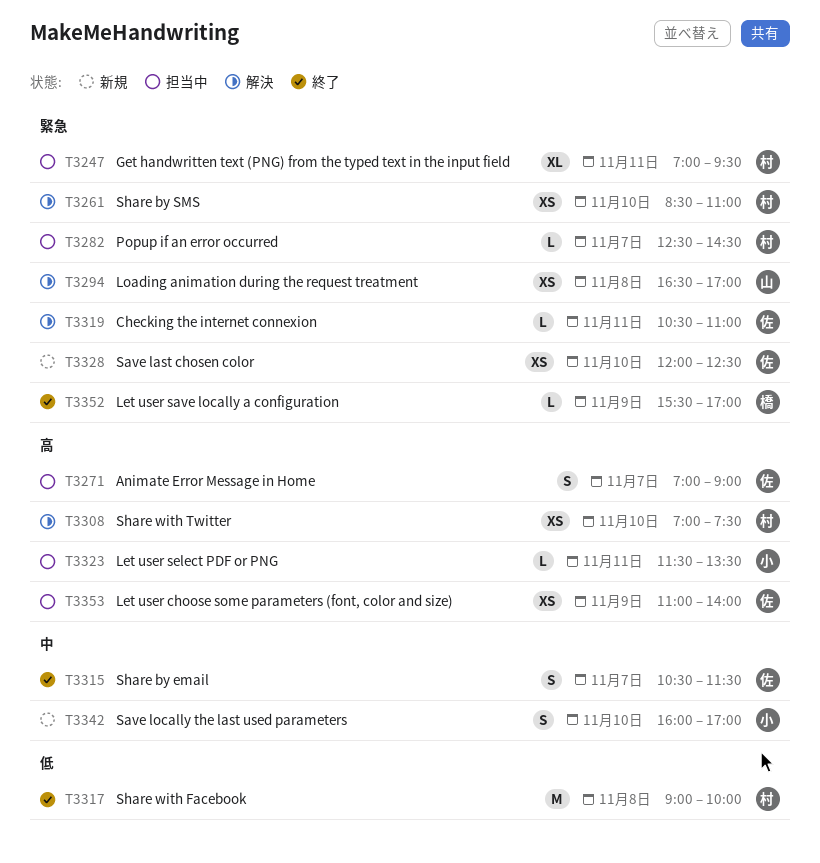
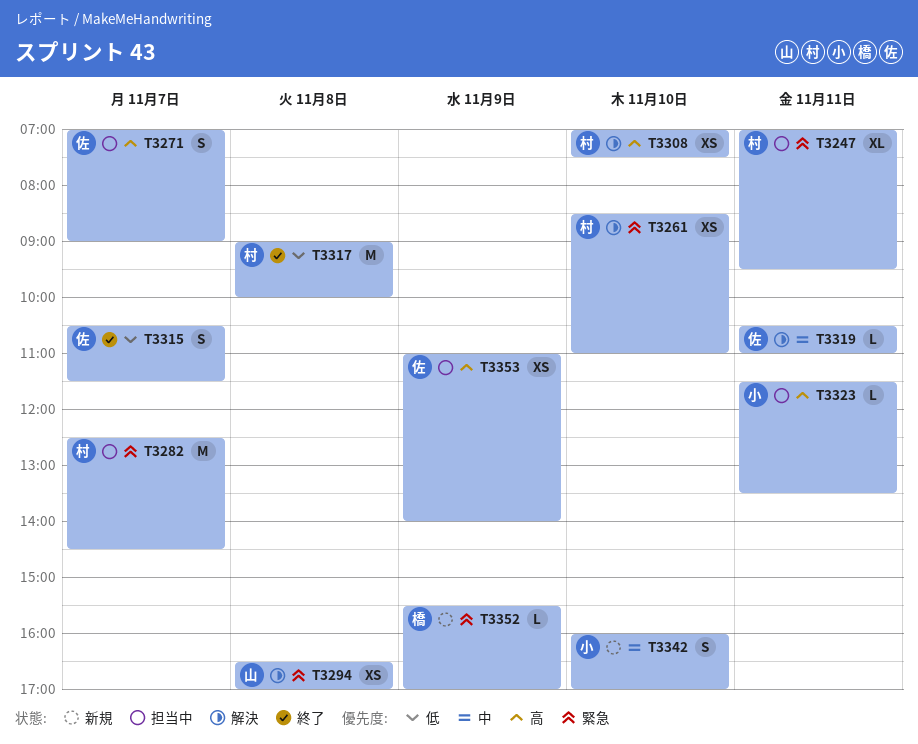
T3282, estimate: L -> M
T3315, priority: 中 -> 低
T3319, priority: 緊急 -> 中
T3328: present -> none
T3352, status: 終了 -> 新規

